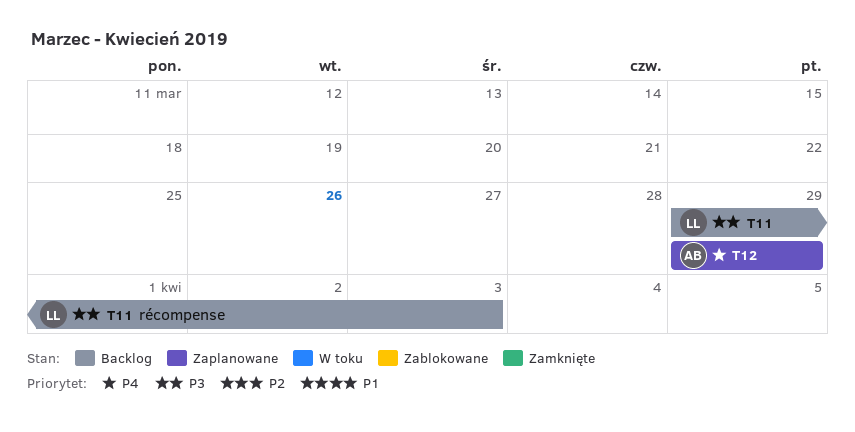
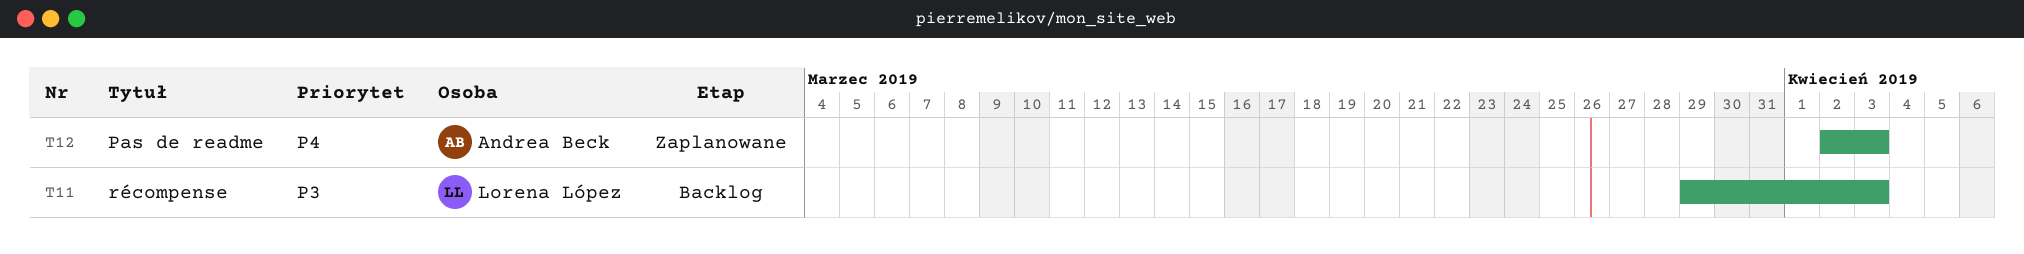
T12, start: Mar 29 -> Apr 2
T12, due: Mar 29 -> Apr 3

